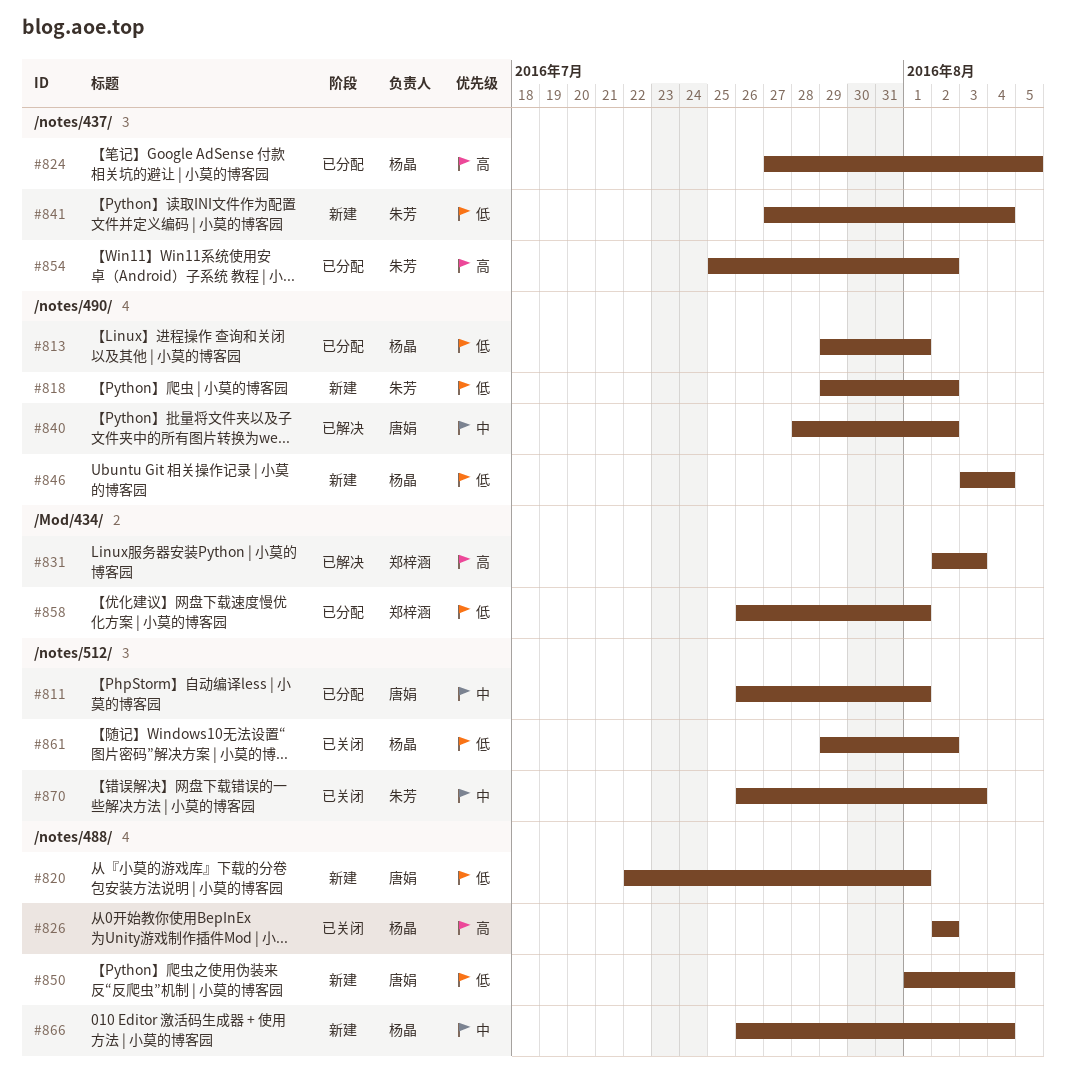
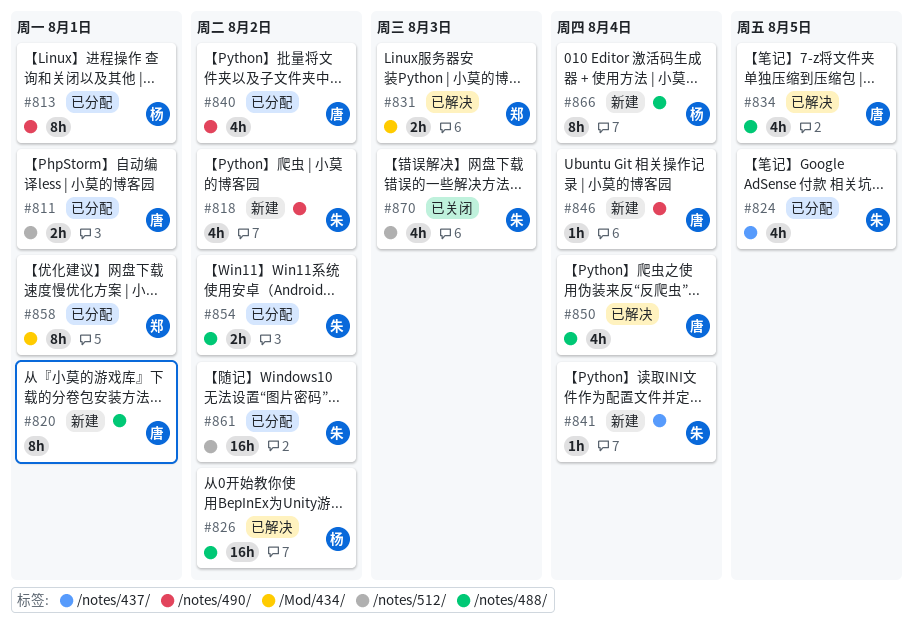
#824, owner: 杨晶 -> 朱芳
#826, status: 已关闭 -> 已解决
#834: none -> present
#840, status: 已解决 -> 已分配
#846, owner: 杨晶 -> 唐娟
#850, status: 新建 -> 已解决
#854, label: /notes/437/ -> /notes/488/
#861, status: 已关闭 -> 已分配
#861, owner: 杨晶 -> 朱芳

